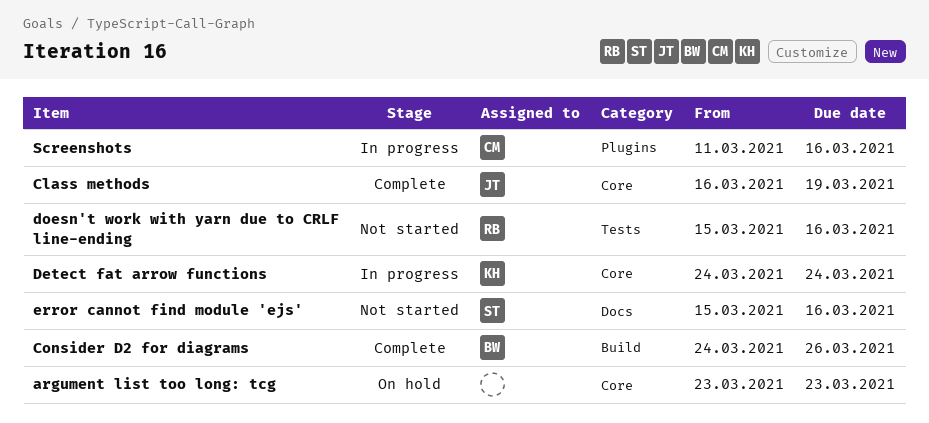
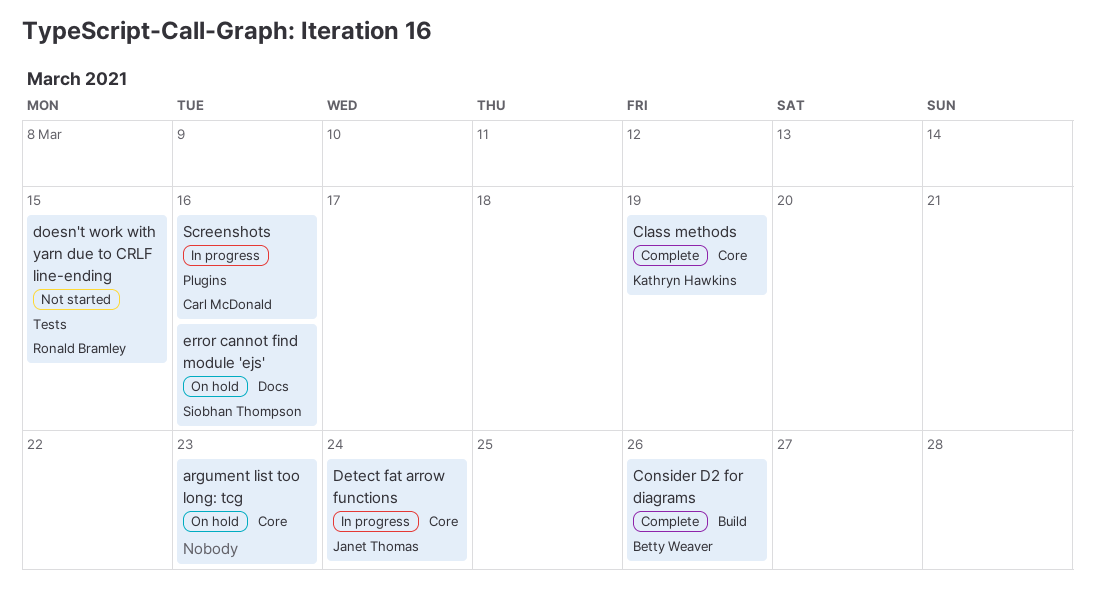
Class methods, owner: Janet Thomas -> Kathryn Hawkins
Detect fat arrow functions, owner: Kathryn Hawkins -> Janet Thomas
doesn't work with yarn due to CRLF line-ending, due: Mar 16 -> Mar 15
error cannot find module 'ejs', status: Not started -> On hold

